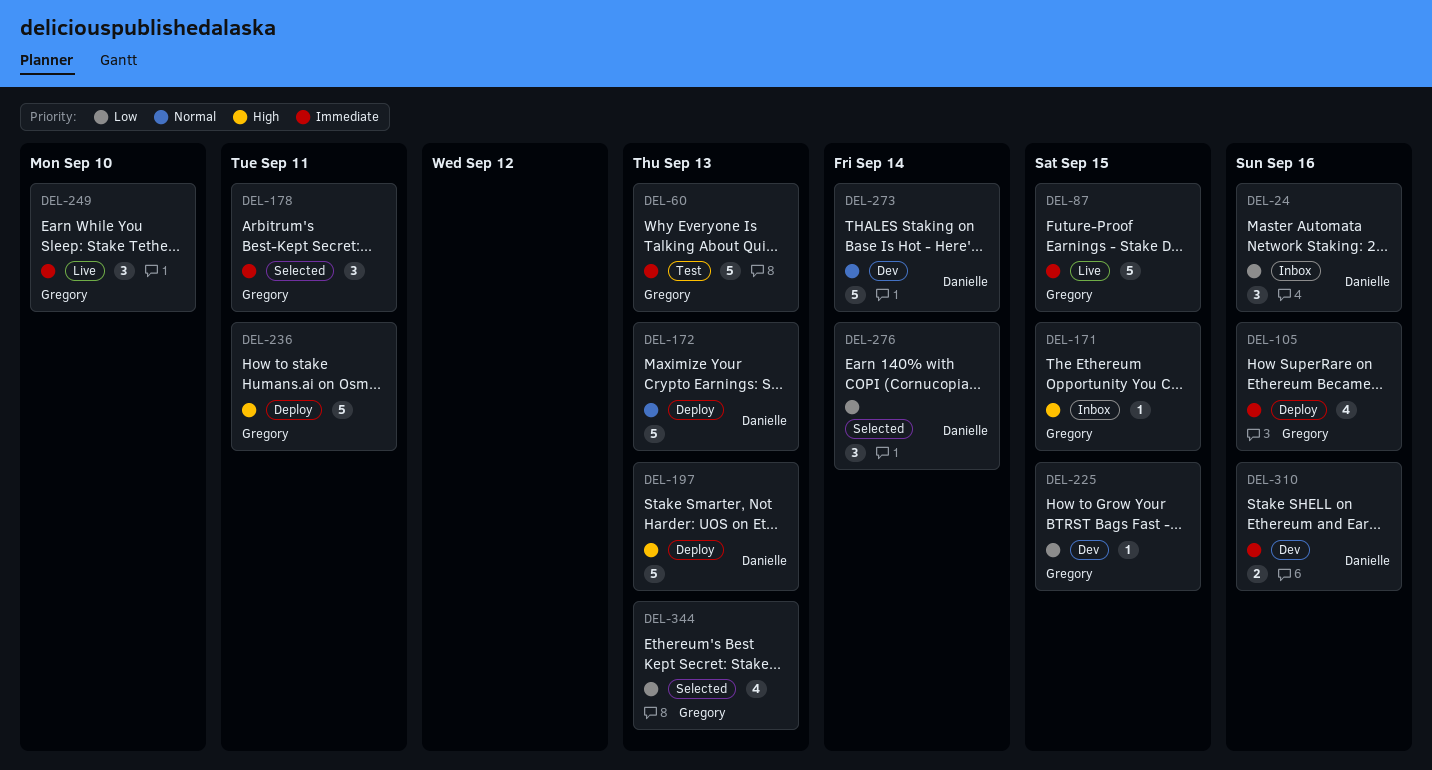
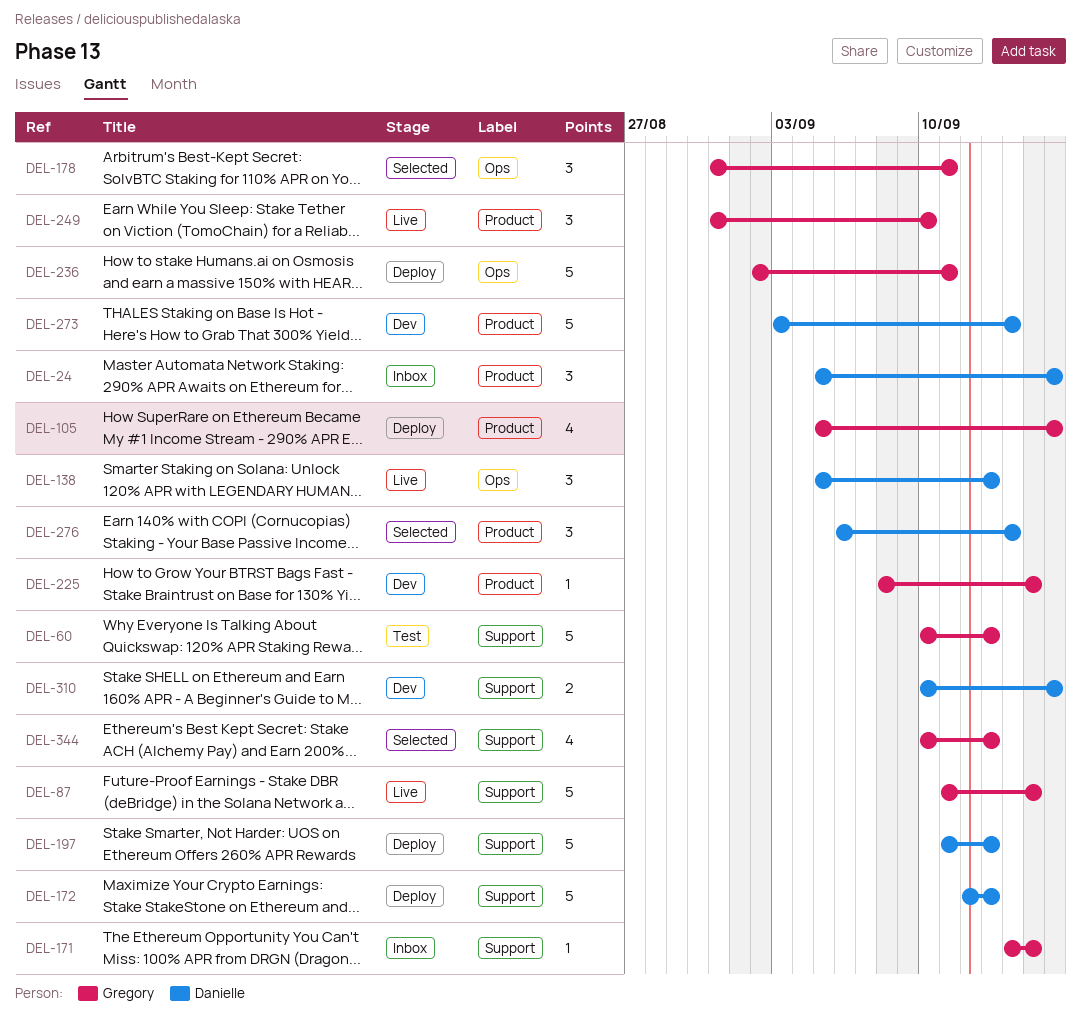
DEL-138: none -> present

